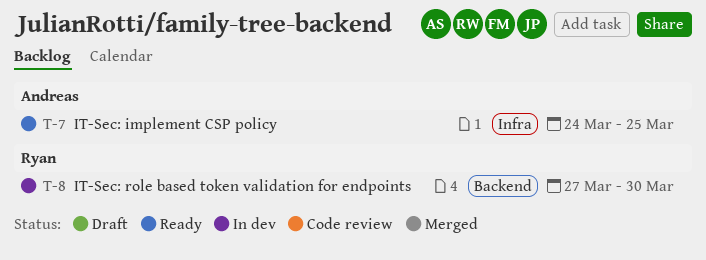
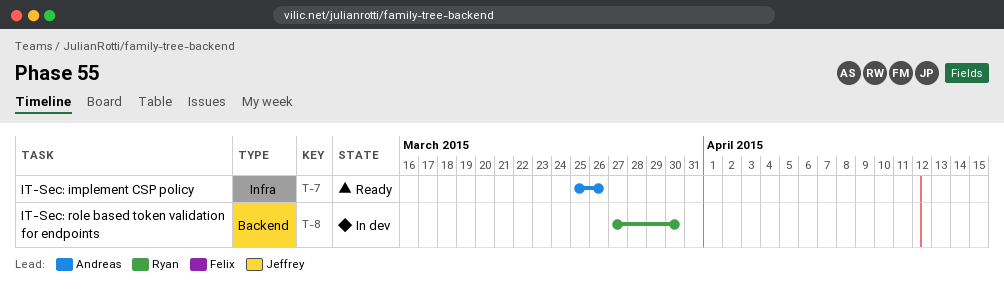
T-7, start: Mar 24 -> Mar 25
T-7, due: Mar 25 -> Mar 26

